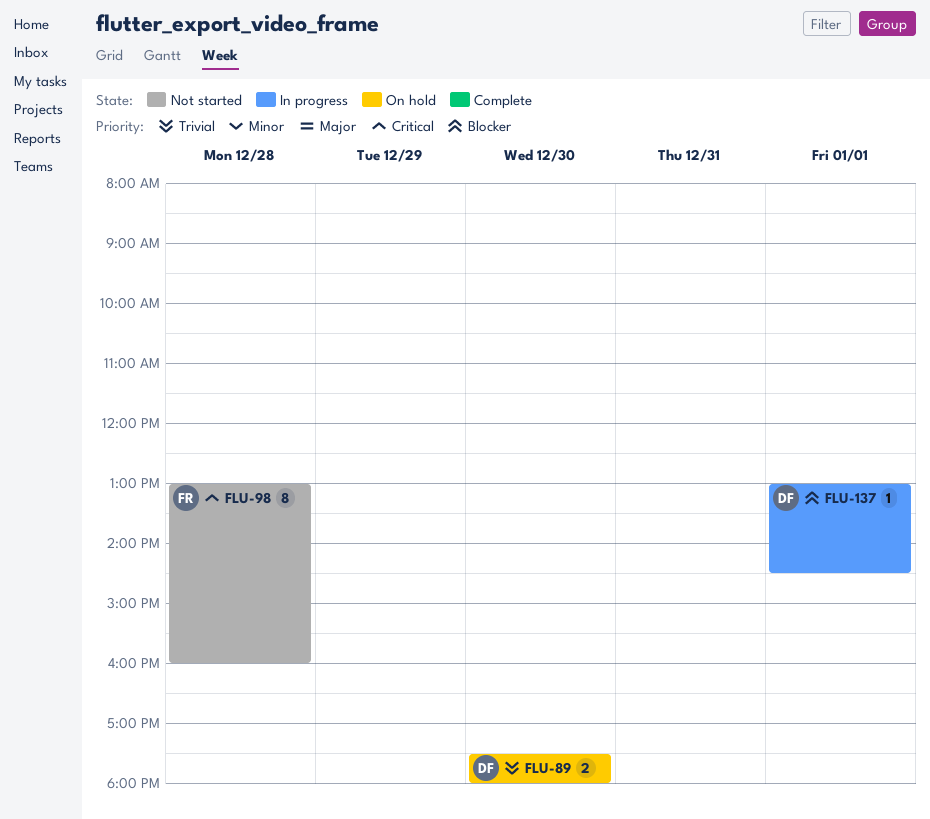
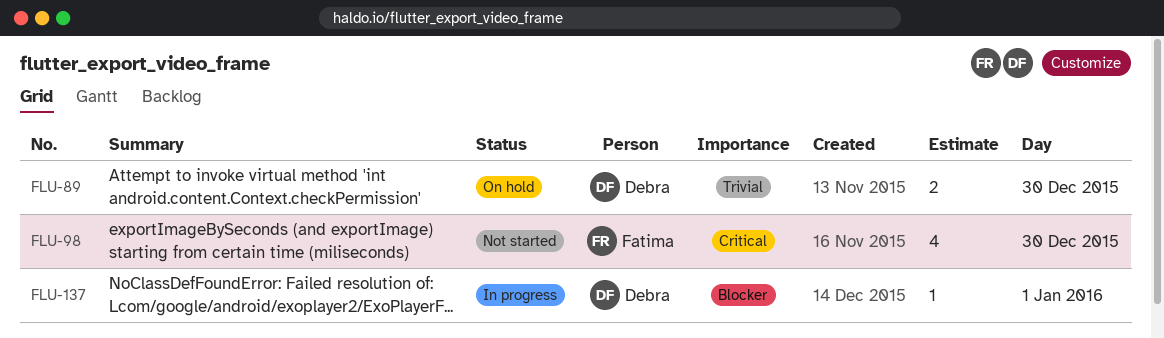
FLU-98, estimate: 8 -> 4
FLU-98, day: Dec 28 -> Dec 30

